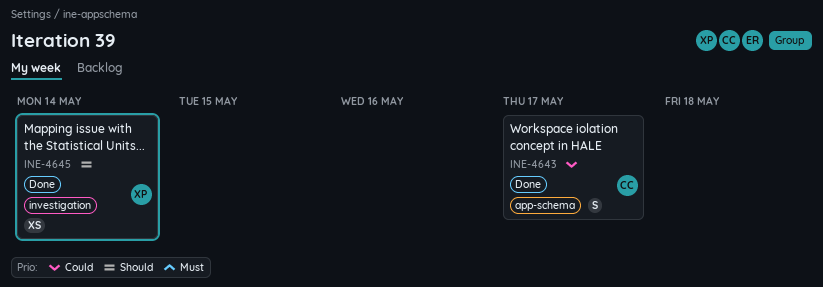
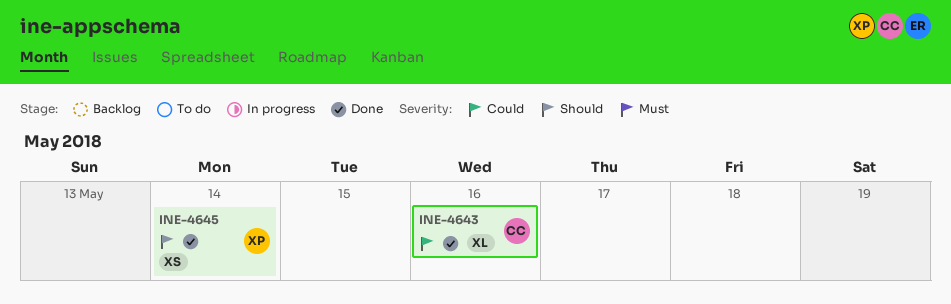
INE-4643, estimate: S -> XL
INE-4643, due: May 17 -> May 16

